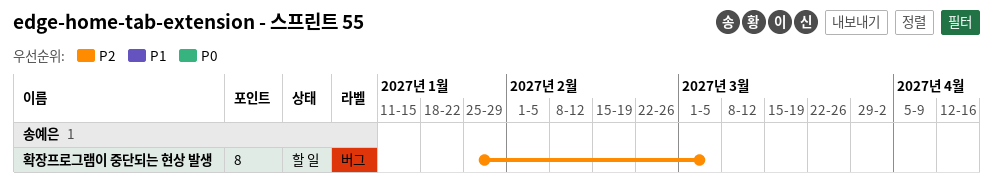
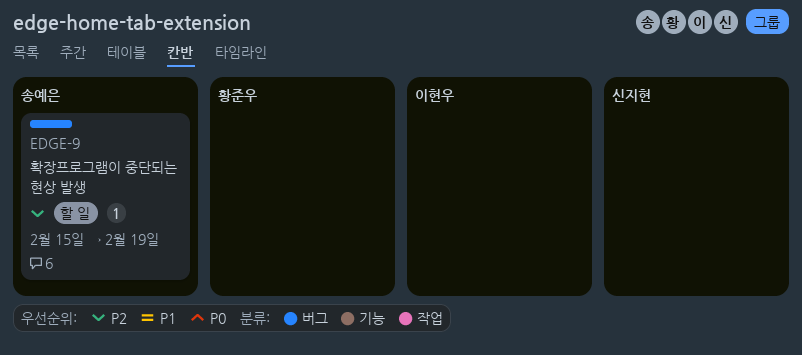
확장프로그램이 중단되는 현상 발생, estimate: 8 -> 1
확장프로그램이 중단되는 현상 발생, start: Jan 25 -> Feb 15
확장프로그램이 중단되는 현상 발생, due: Mar 5 -> Feb 19

